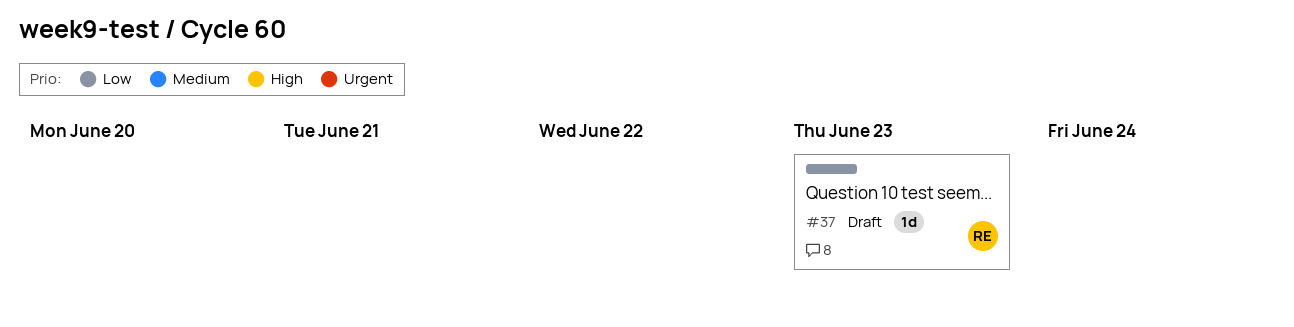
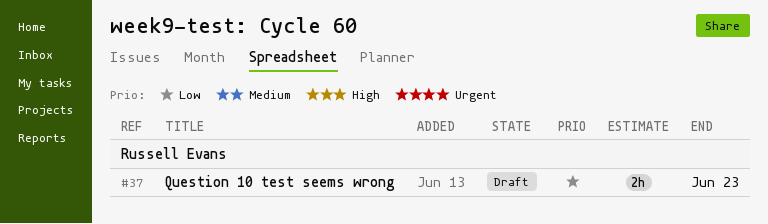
#37, estimate: 1d -> 2h

